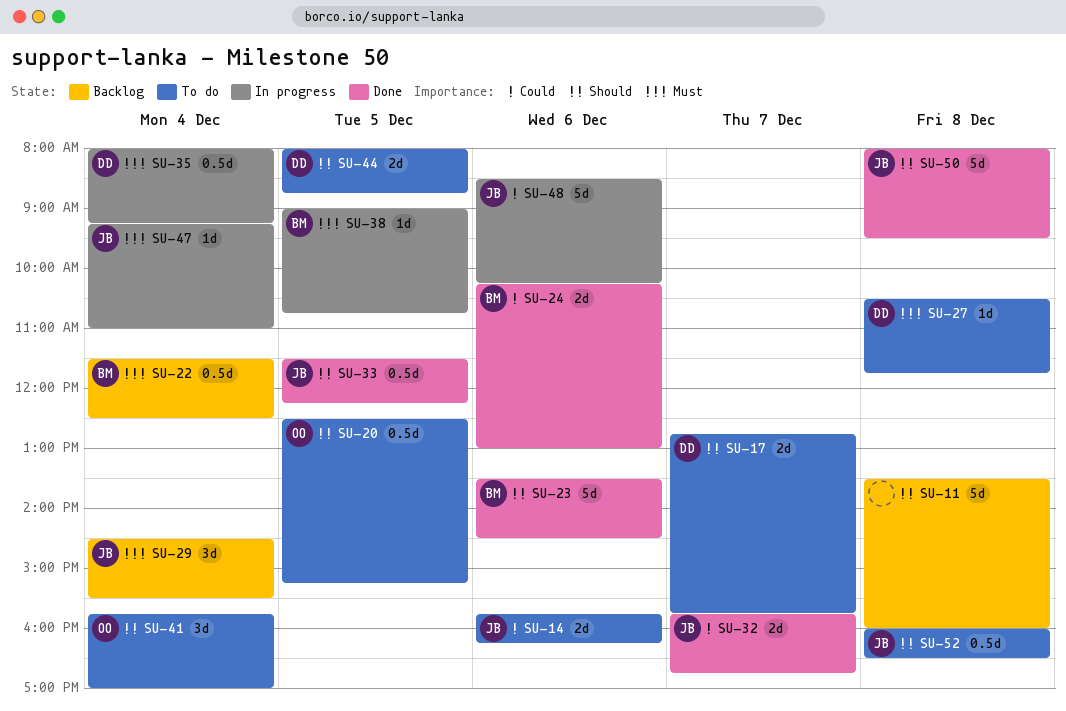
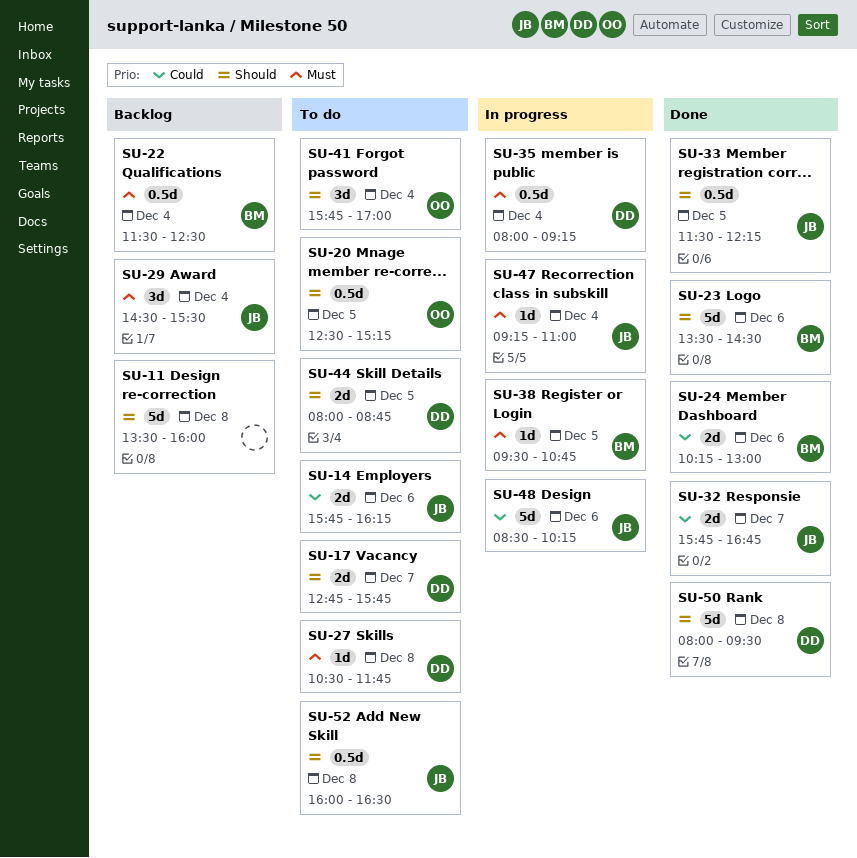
SU-38, begins: 09:00 -> 09:30
SU-50, owner: JB -> DD

